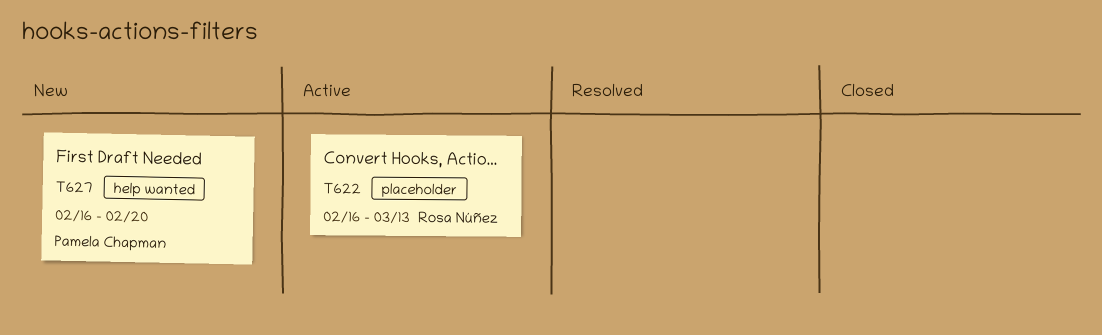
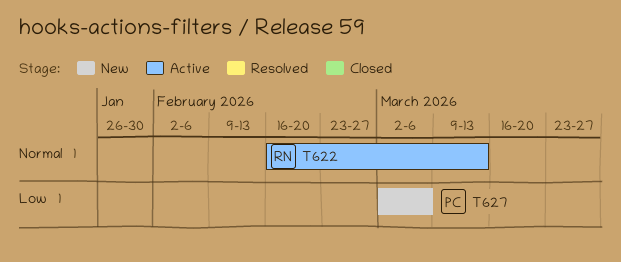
T627, start: Feb 16 -> Mar 2
T627, due: Feb 20 -> Mar 6

